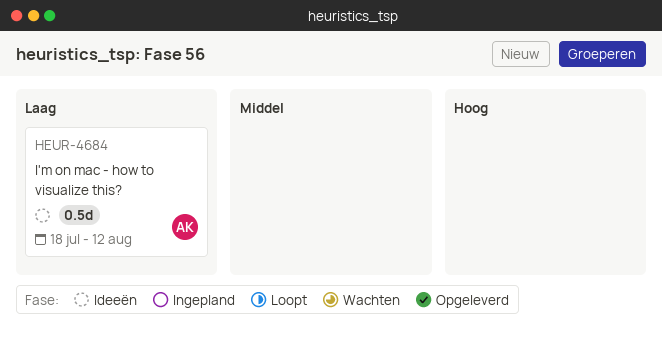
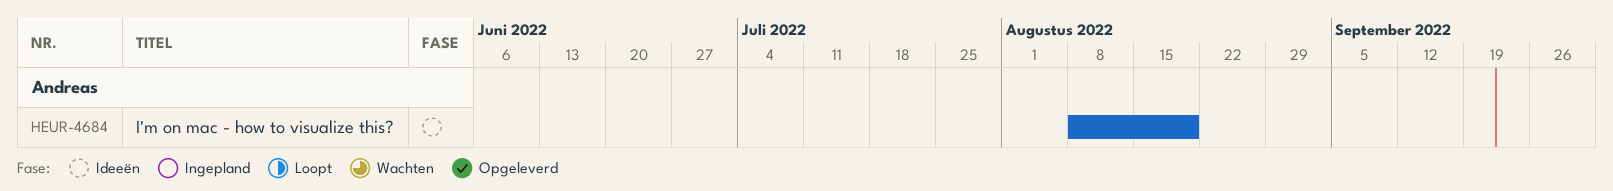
HEUR-4684, start: Jul 18 -> Aug 8
HEUR-4684, due: Aug 12 -> Aug 19

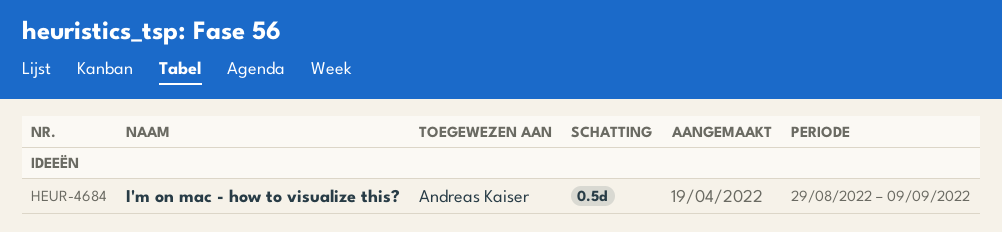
HEUR-4684, start: Aug 8 -> Aug 29
HEUR-4684, due: Aug 19 -> Sep 9

